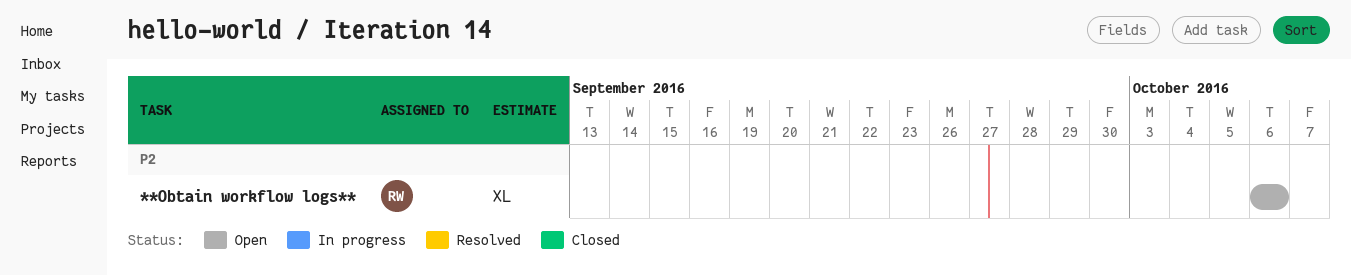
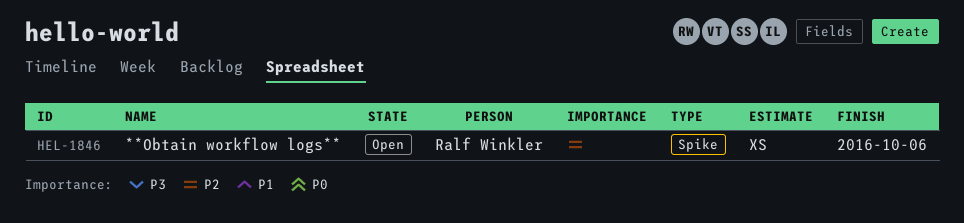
**Obtain workflow logs**, estimate: XL -> XS

